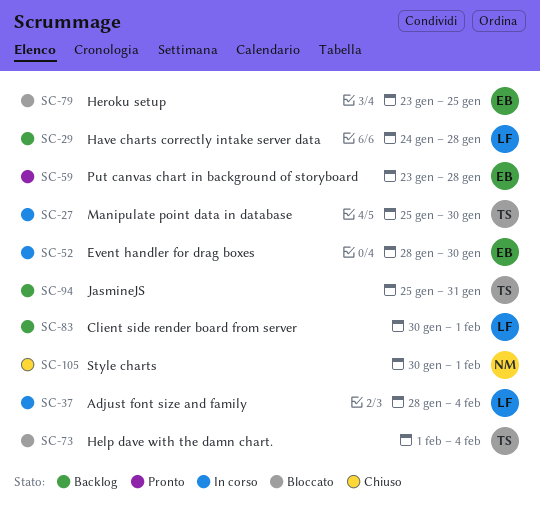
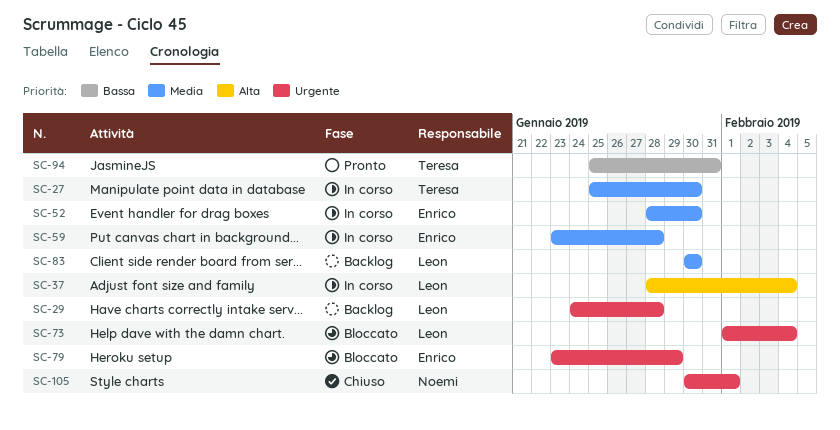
SC-59, status: Pronto -> In corso
SC-73, owner: Teresa -> Leon
SC-79, due: Jan 25 -> Jan 29
SC-83, due: Feb 1 -> Jan 30
SC-94, status: Backlog -> Pronto

